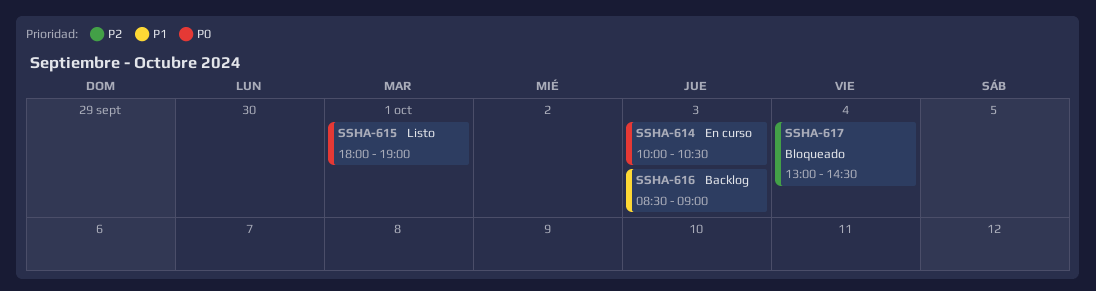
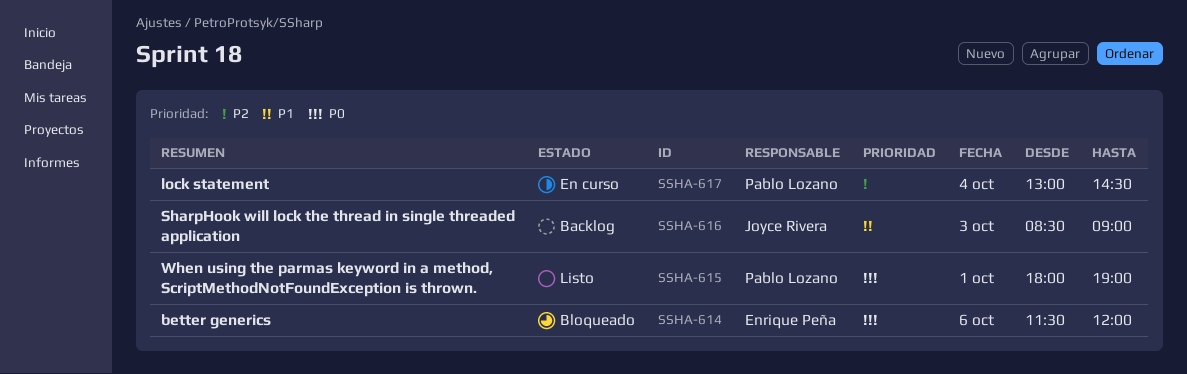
SSHA-614, status: En curso -> Bloqueado
SSHA-614, day: Oct 3 -> Oct 6
SSHA-614, begins: 10:00 -> 11:30
SSHA-614, ends: 10:30 -> 12:00
SSHA-617, status: Bloqueado -> En curso

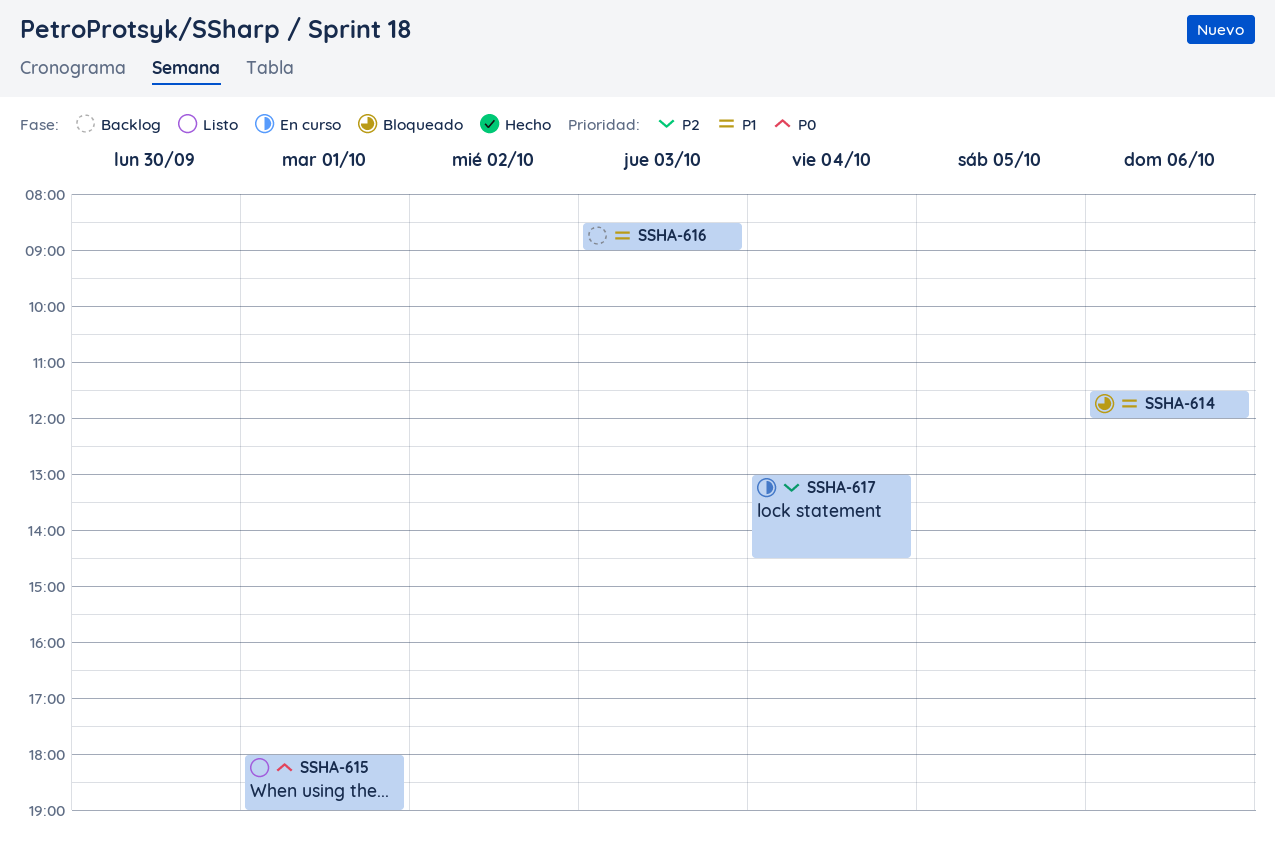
SSHA-614, priority: P0 -> P1

